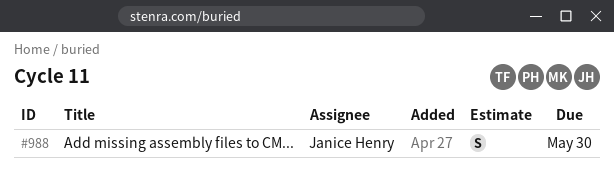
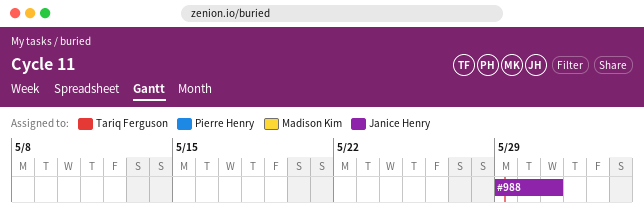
#988, due: May 30 -> May 31

